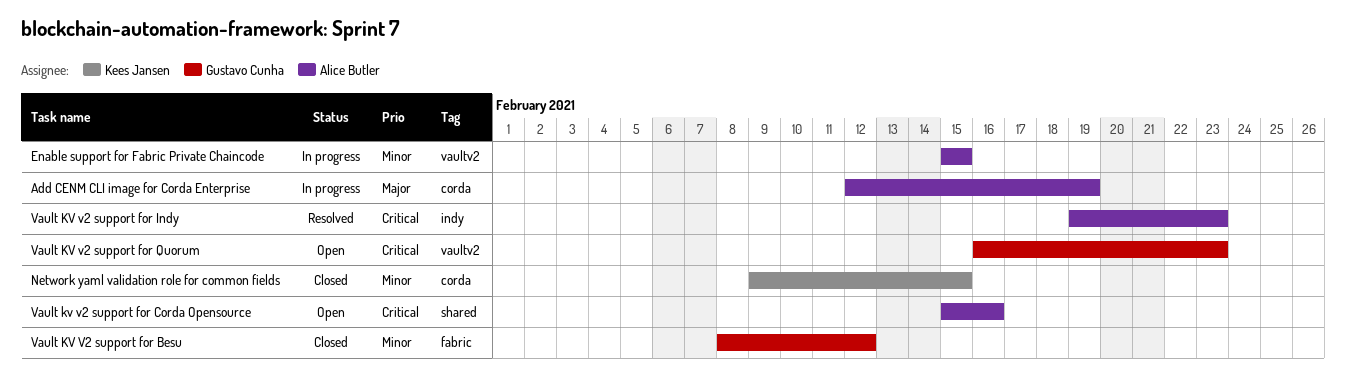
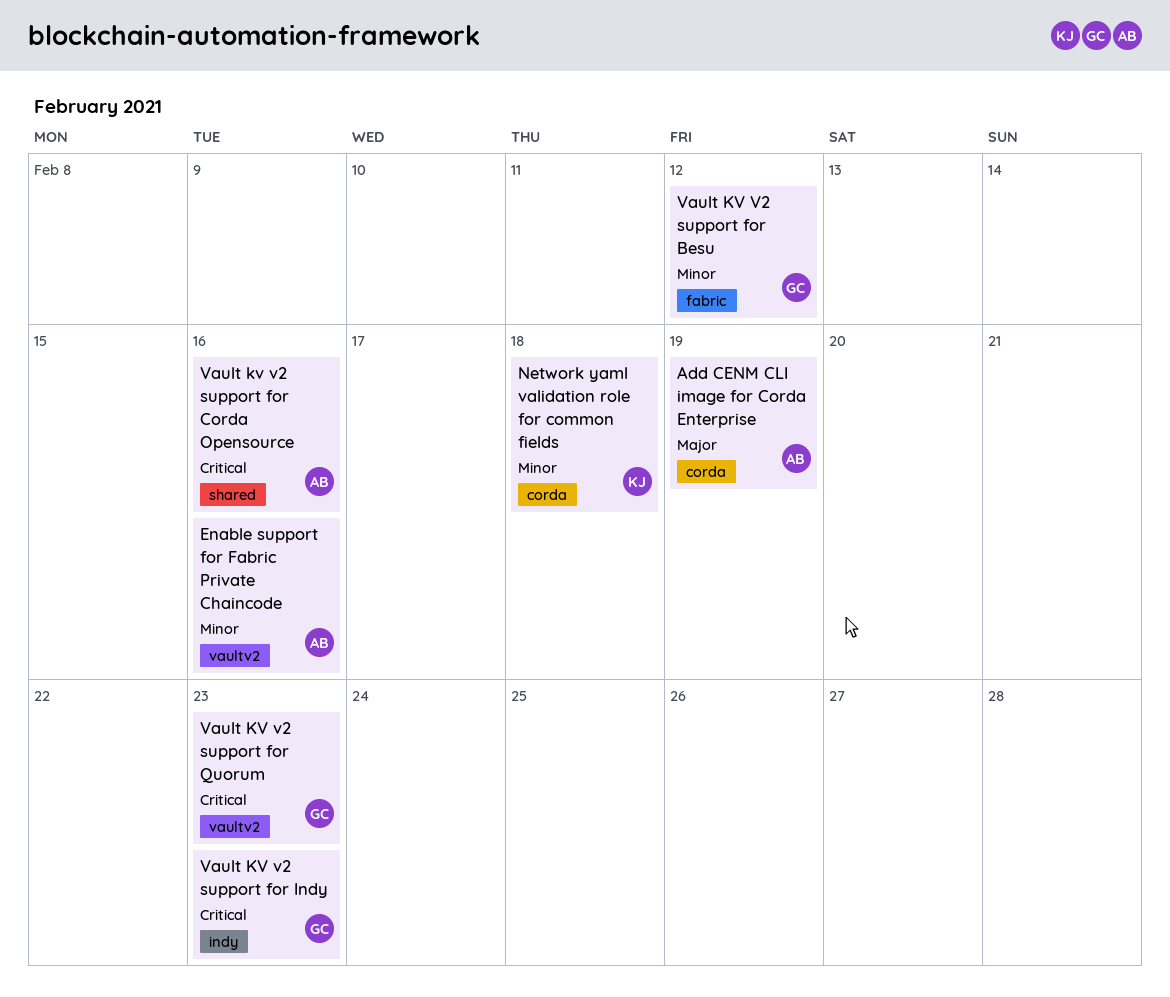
Enable support for Fabric Private Chaincode, due: Feb 15 -> Feb 16
Network yaml validation role for common fields, due: Feb 15 -> Feb 18
Vault KV v2 support for Indy, owner: Alice Butler -> Gustavo Cunha

